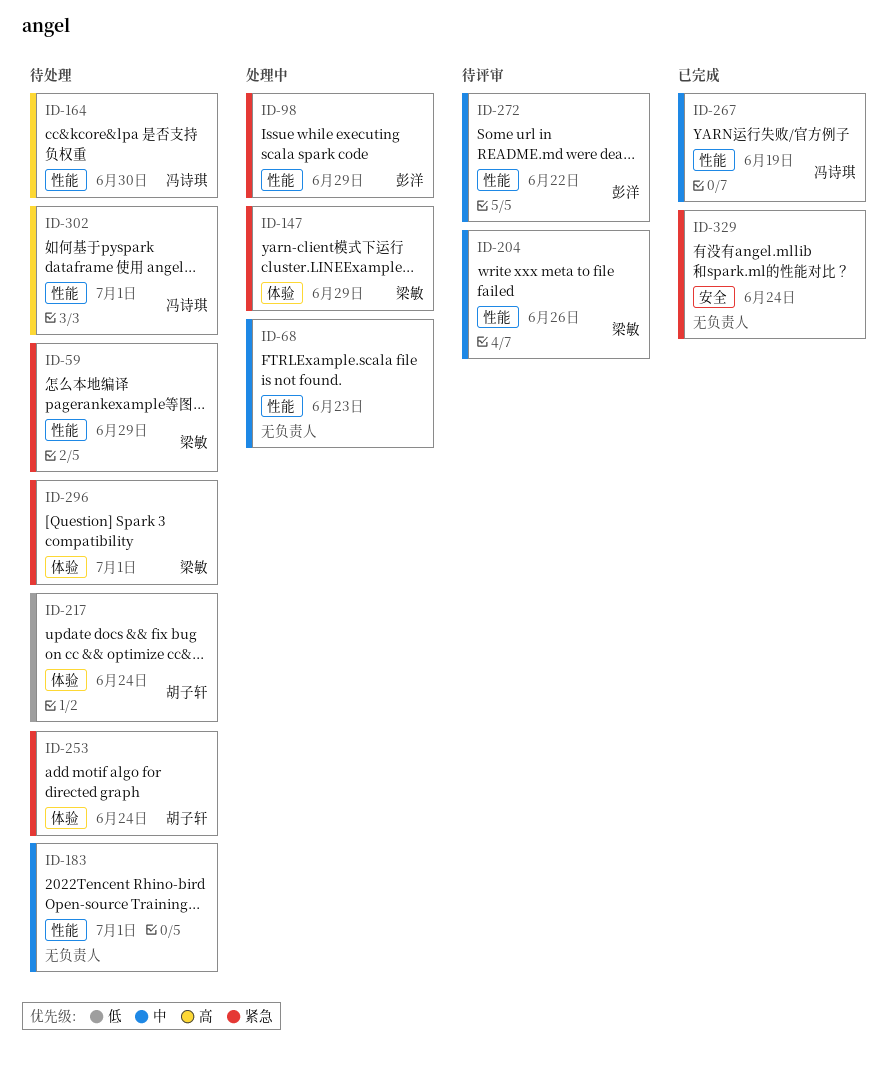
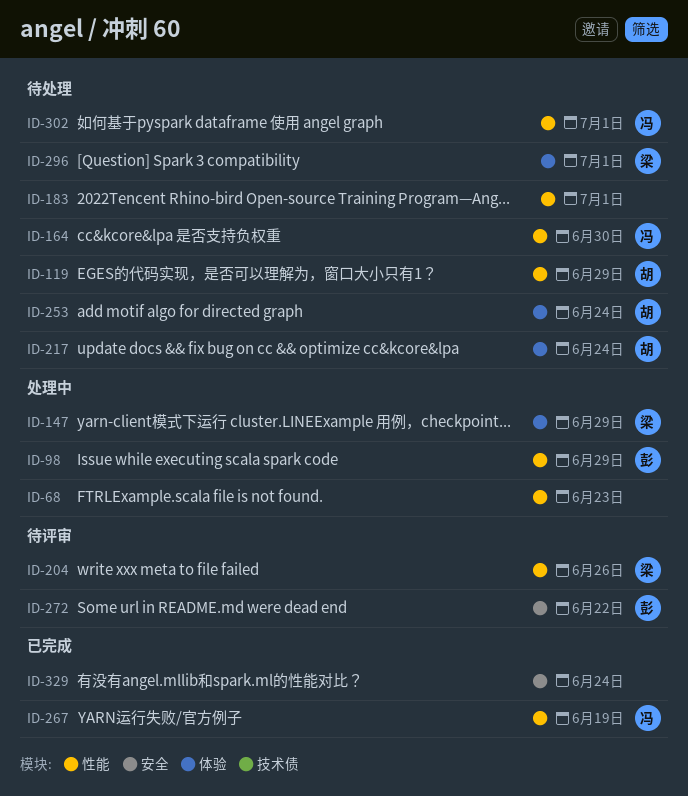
ID-59: present -> none
ID-119: none -> present
ID-272, label: 性能 -> 安全

